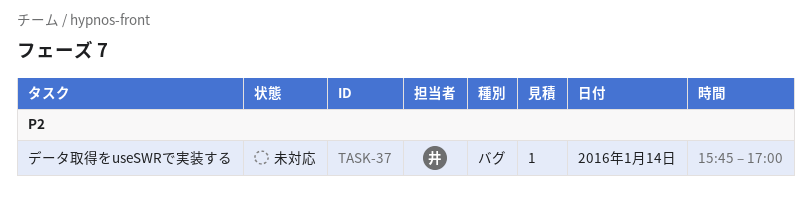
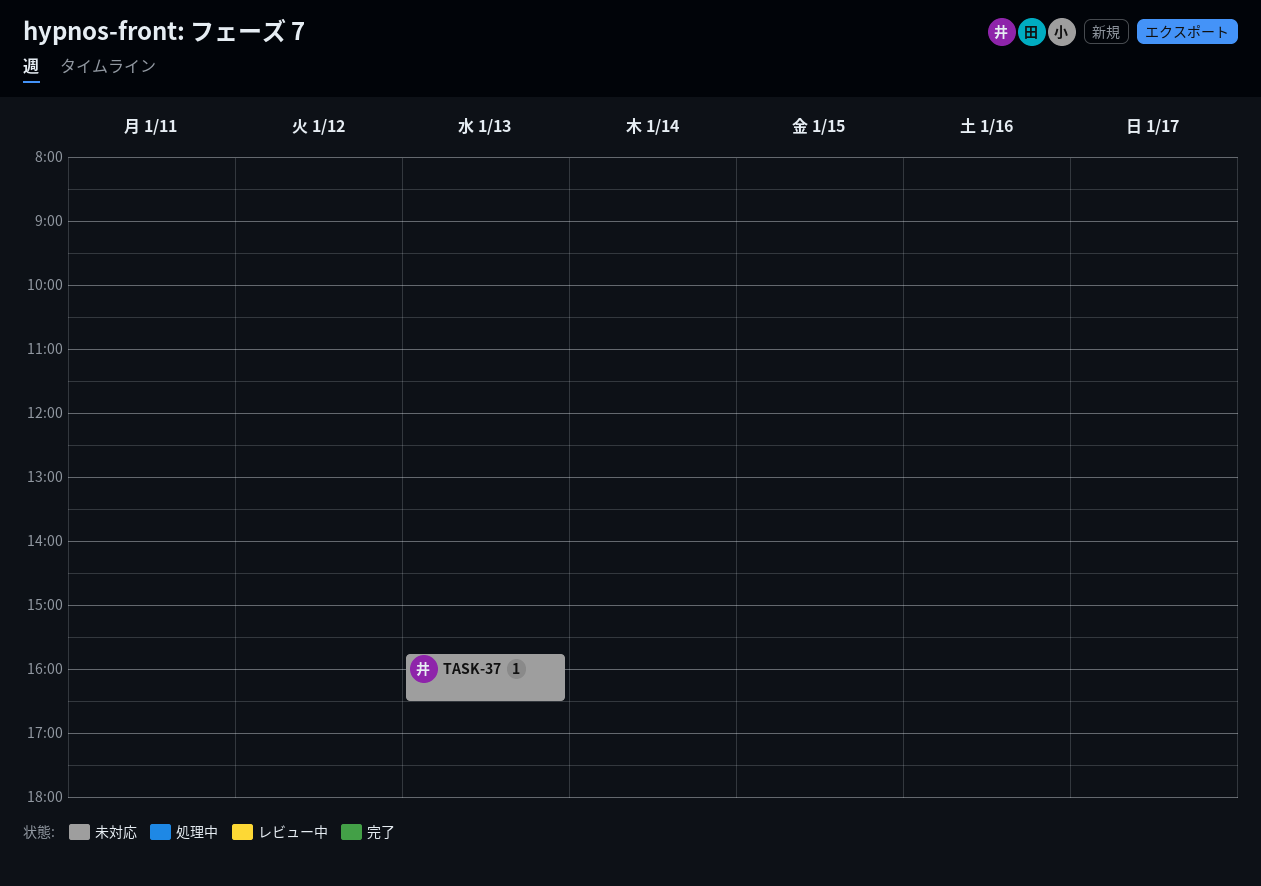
TASK-37, day: Jan 14 -> Jan 13
TASK-37, ends: 17:00 -> 16:30

